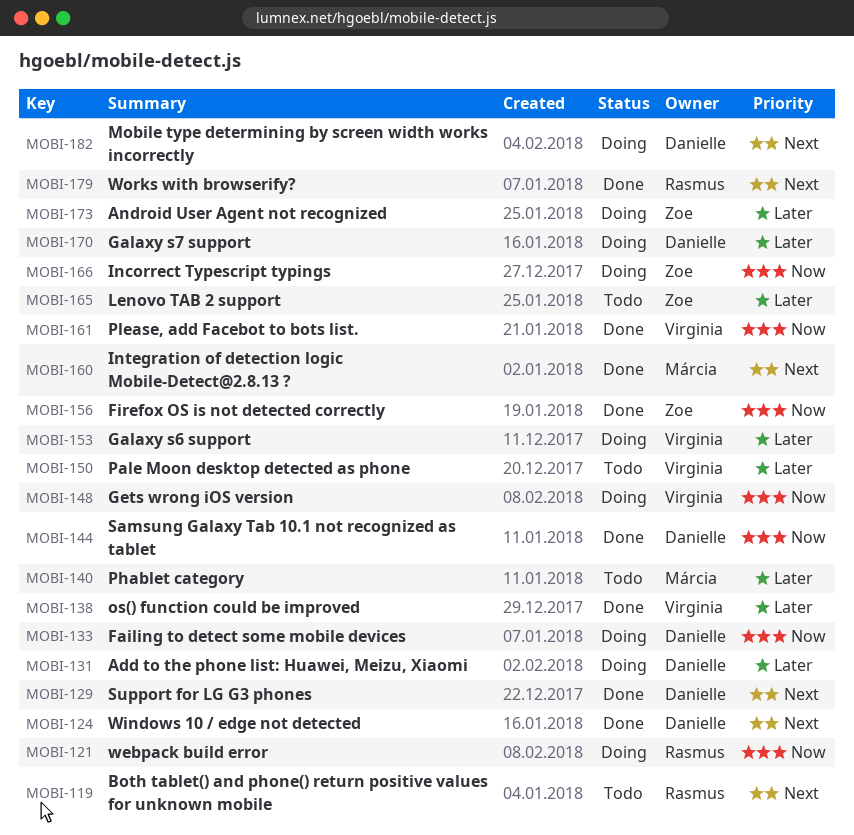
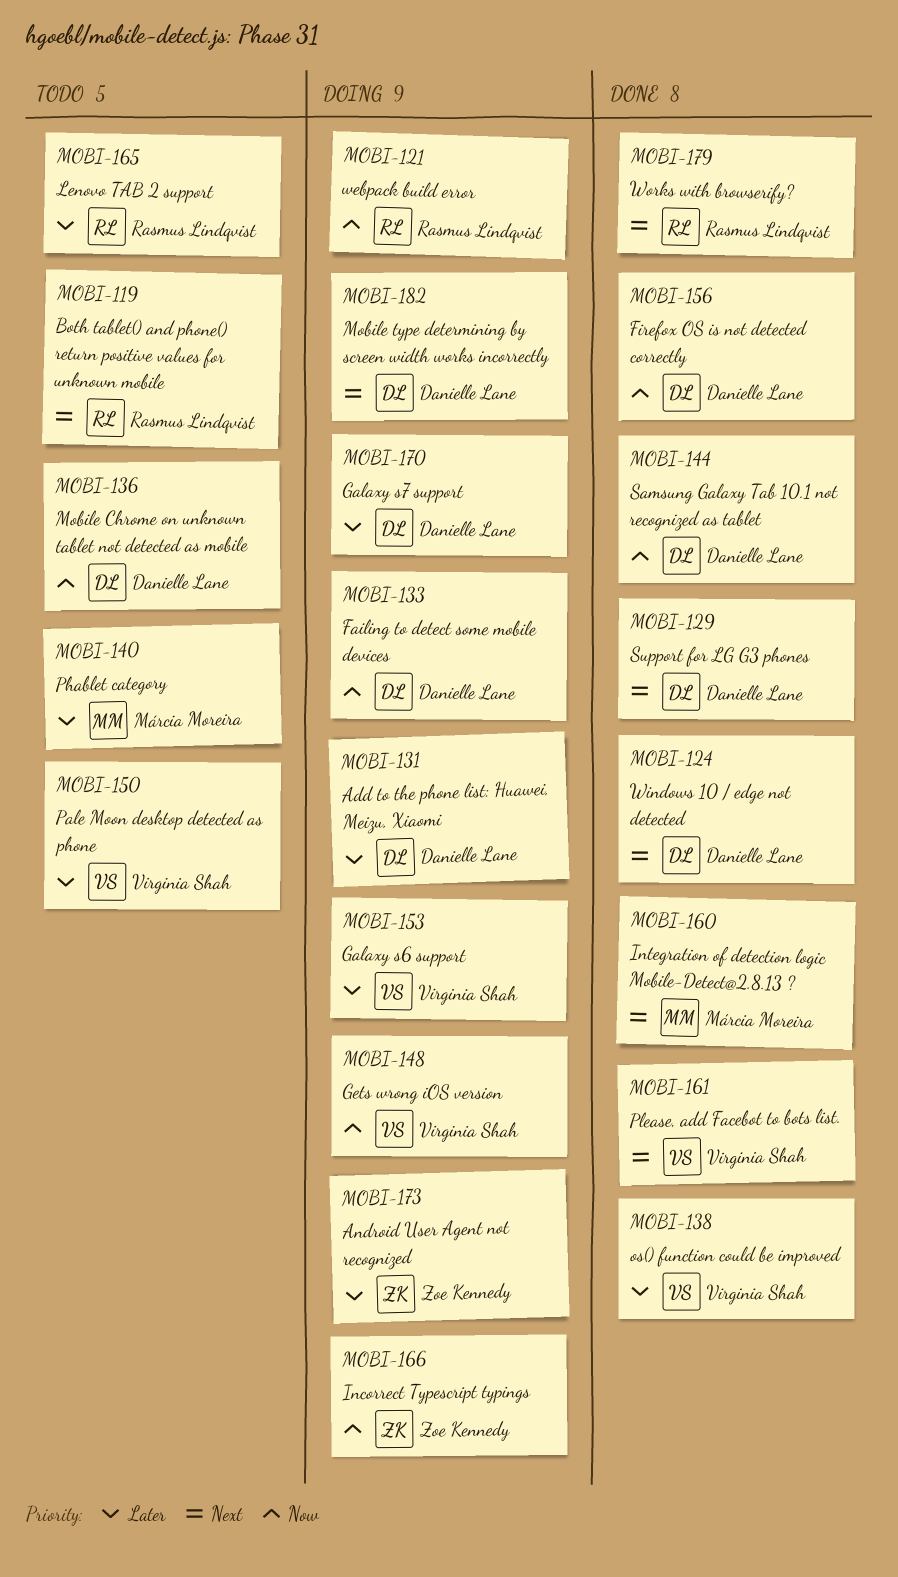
MOBI-136: none -> present
MOBI-156, owner: Zoe Kennedy -> Danielle Lane
MOBI-161, priority: Now -> Next
MOBI-165, owner: Zoe Kennedy -> Rasmus Lindqvist

